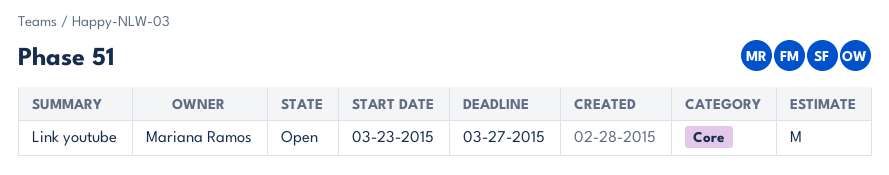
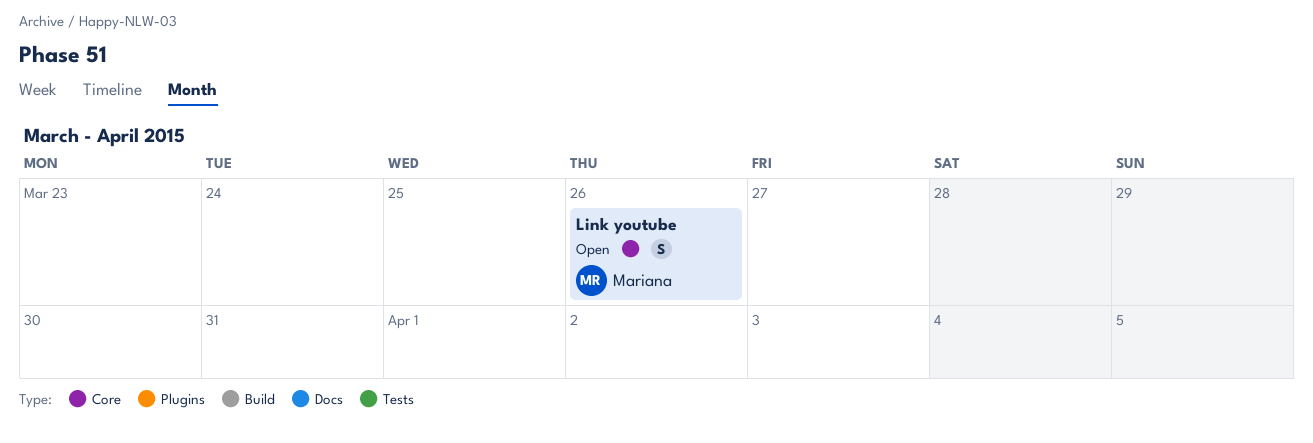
Link youtube, estimate: M -> S
Link youtube, due: Mar 27 -> Mar 26

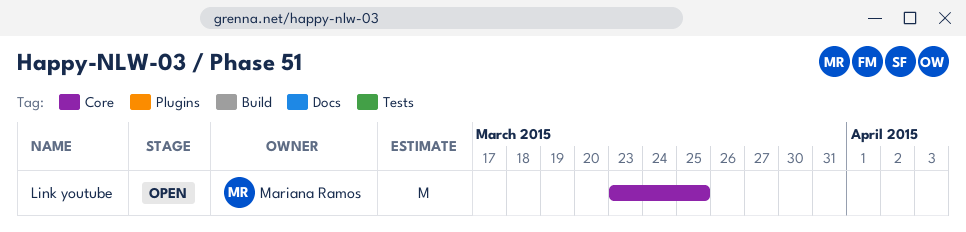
Link youtube, estimate: S -> M
Link youtube, due: Mar 26 -> Mar 25

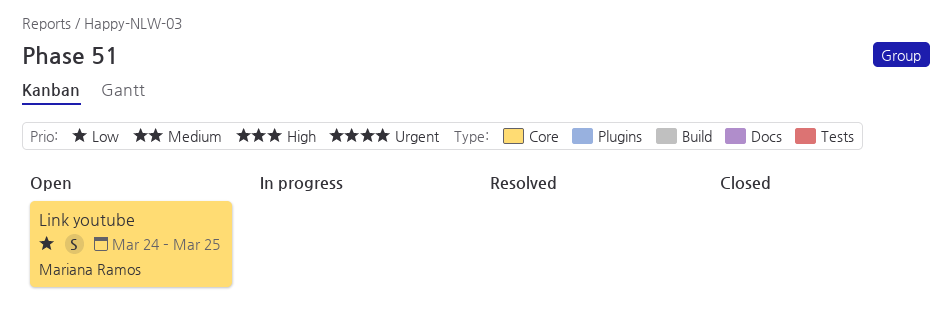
Link youtube, estimate: M -> S
Link youtube, start: Mar 23 -> Mar 24

